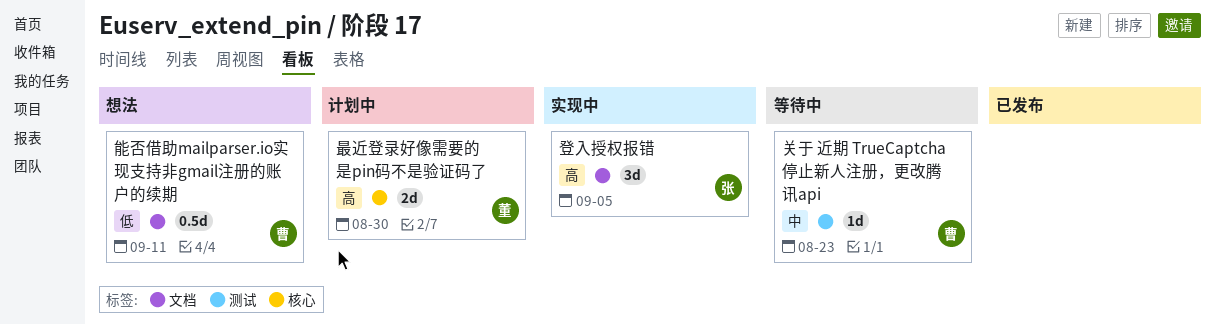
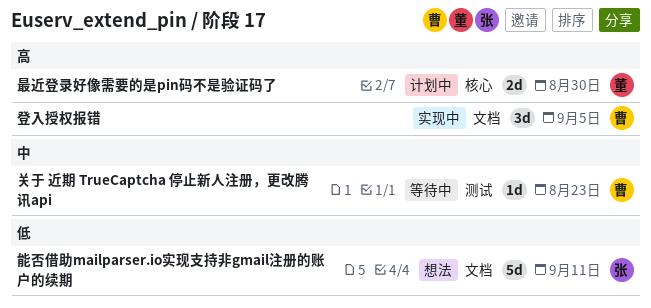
登入授权报错, owner: 张 -> 曹
能否借助mailparser.io实现支持非gmail注册的账户的续期, owner: 曹 -> 张
能否借助mailparser.io实现支持非gmail注册的账户的续期, estimate: 0.5d -> 5d

